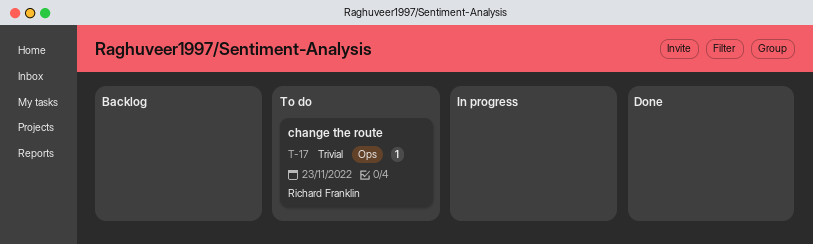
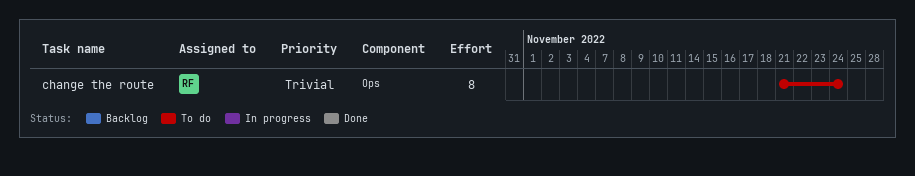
change the route, estimate: 1 -> 8
change the route, due: Nov 23 -> Nov 24

